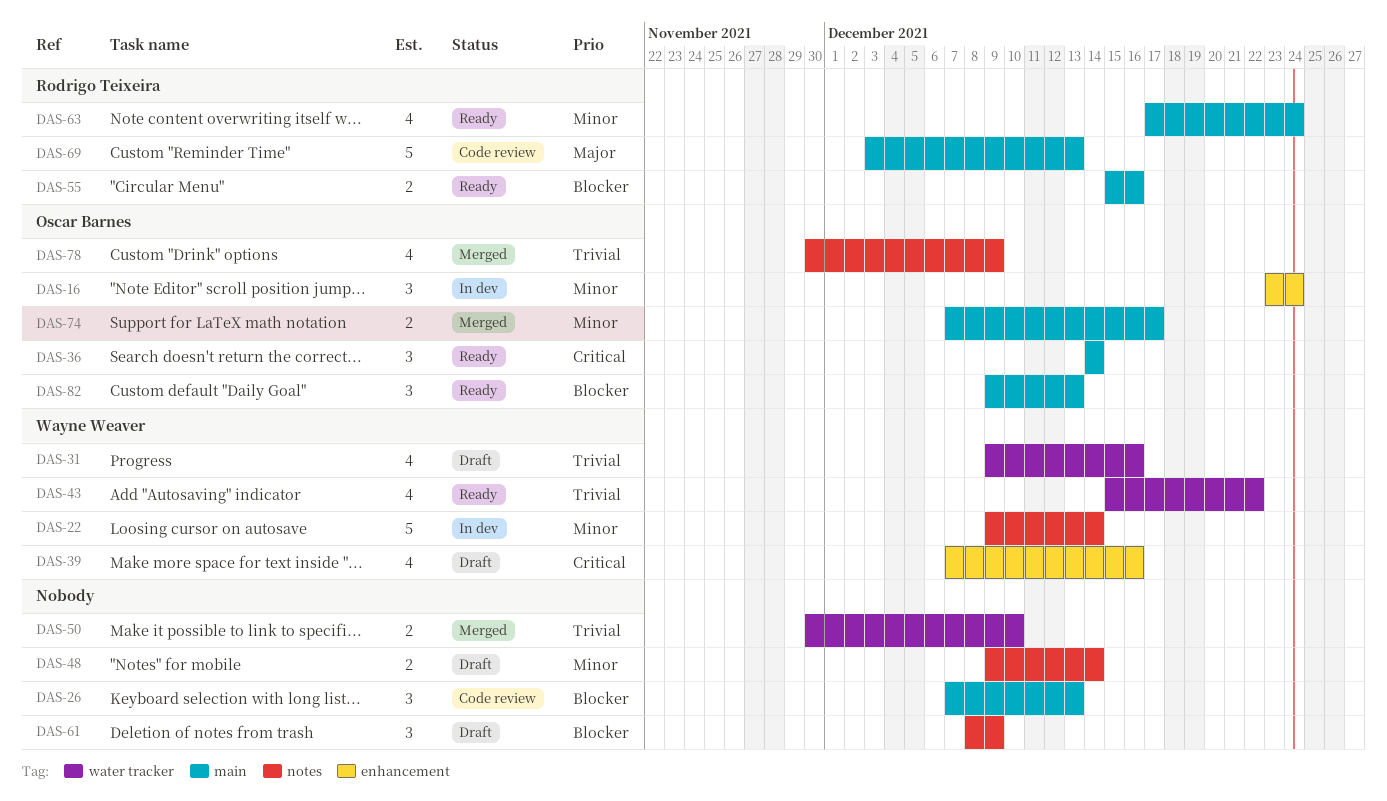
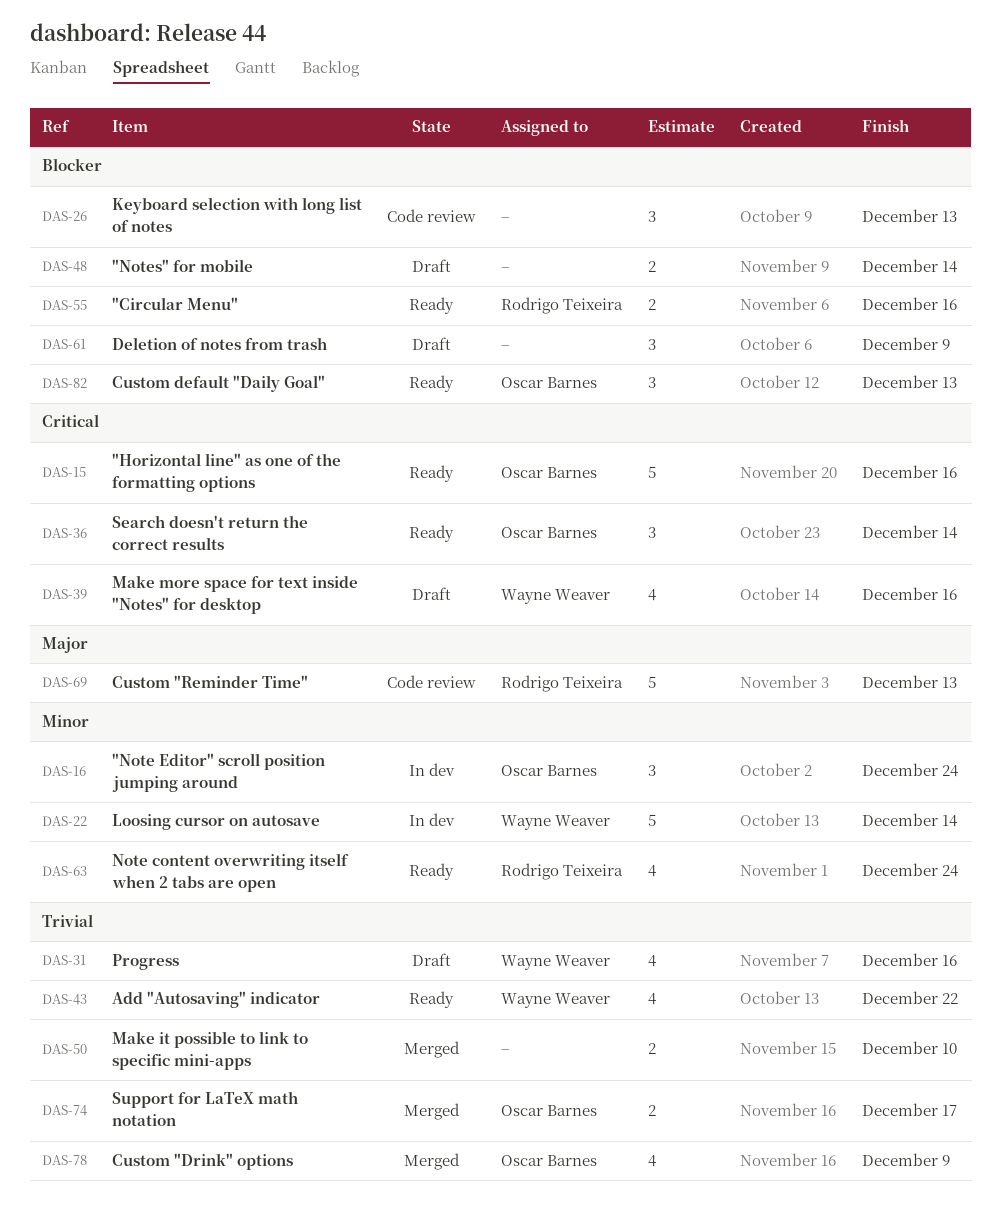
DAS-15: none -> present
DAS-48, priority: Minor -> Blocker
DAS-74, priority: Minor -> Trivial

